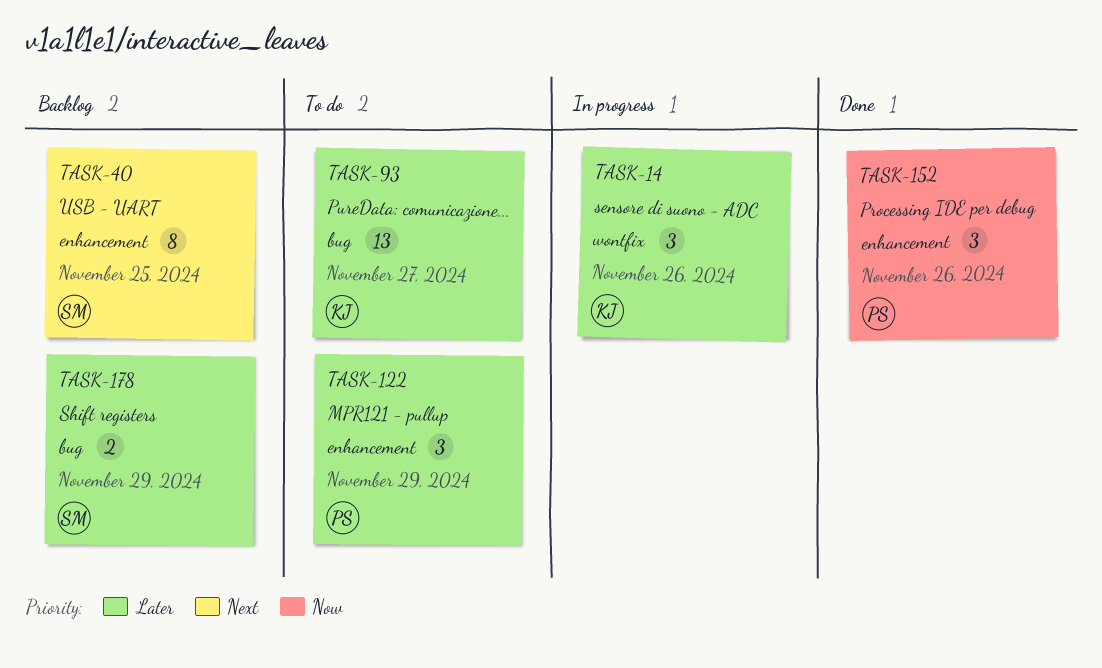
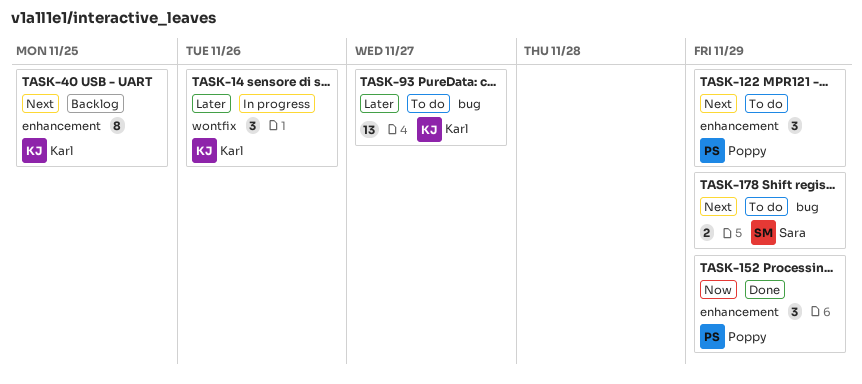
TASK-40, owner: Sara -> Karl
TASK-122, priority: Later -> Next
TASK-152, due: Nov 26 -> Nov 29
TASK-178, status: Backlog -> To do
TASK-178, priority: Later -> Next

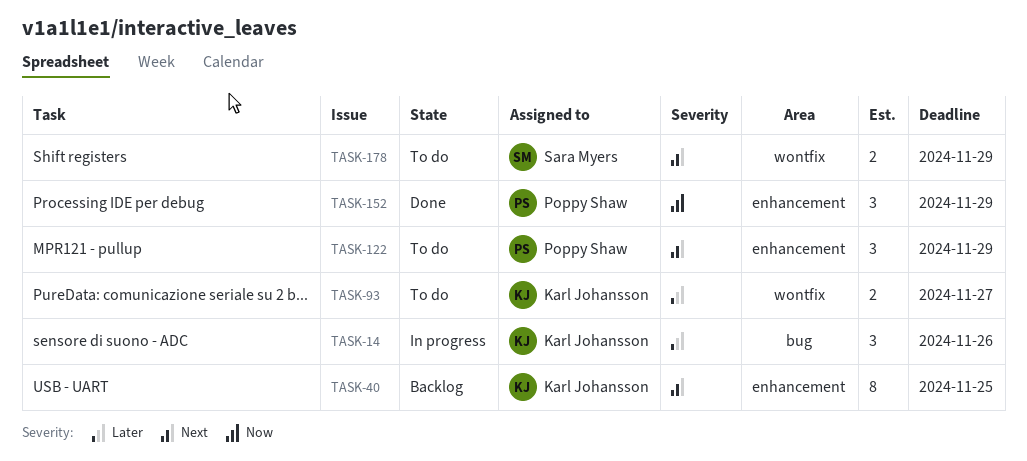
TASK-14, label: wontfix -> bug
TASK-93, label: bug -> wontfix
TASK-93, estimate: 13 -> 2
TASK-178, label: bug -> wontfix

